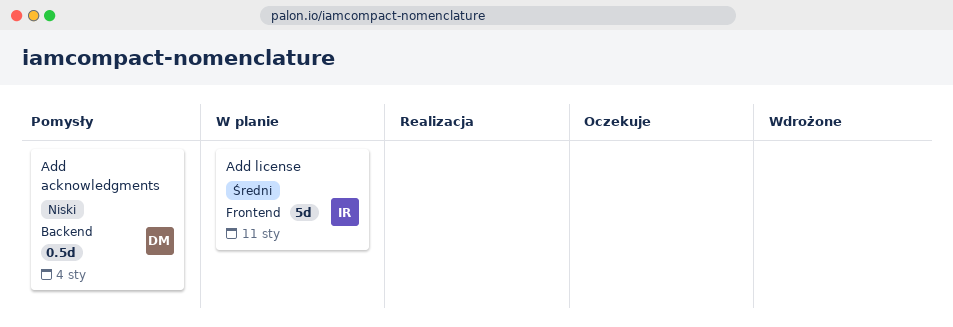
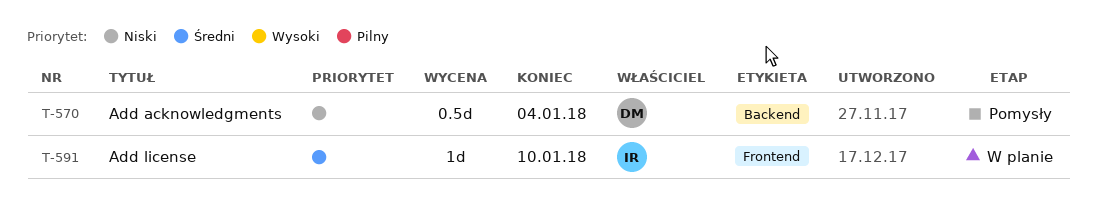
Add license, estimate: 5d -> 1d
Add license, due: Jan 11 -> Jan 10

